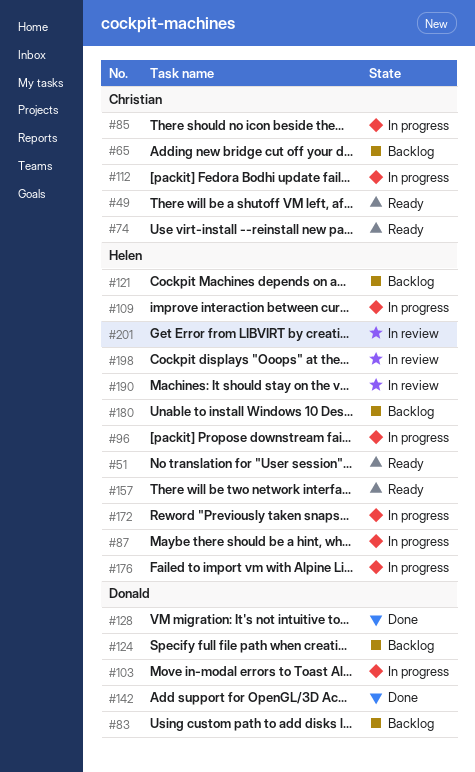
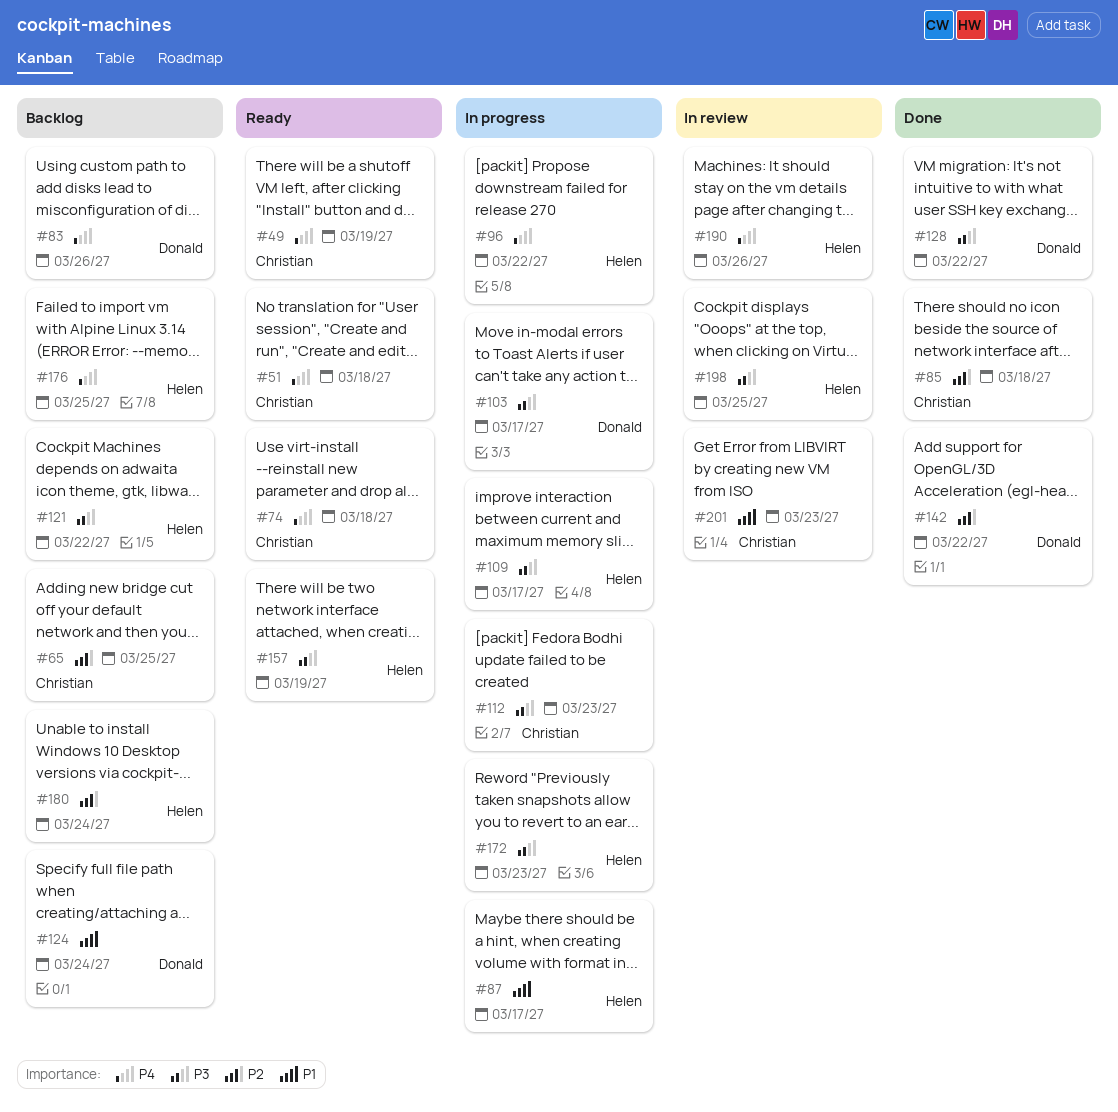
#51, owner: Helen -> Christian
#85, status: In progress -> Done
#176, status: In progress -> Backlog
#201, owner: Helen -> Christian

